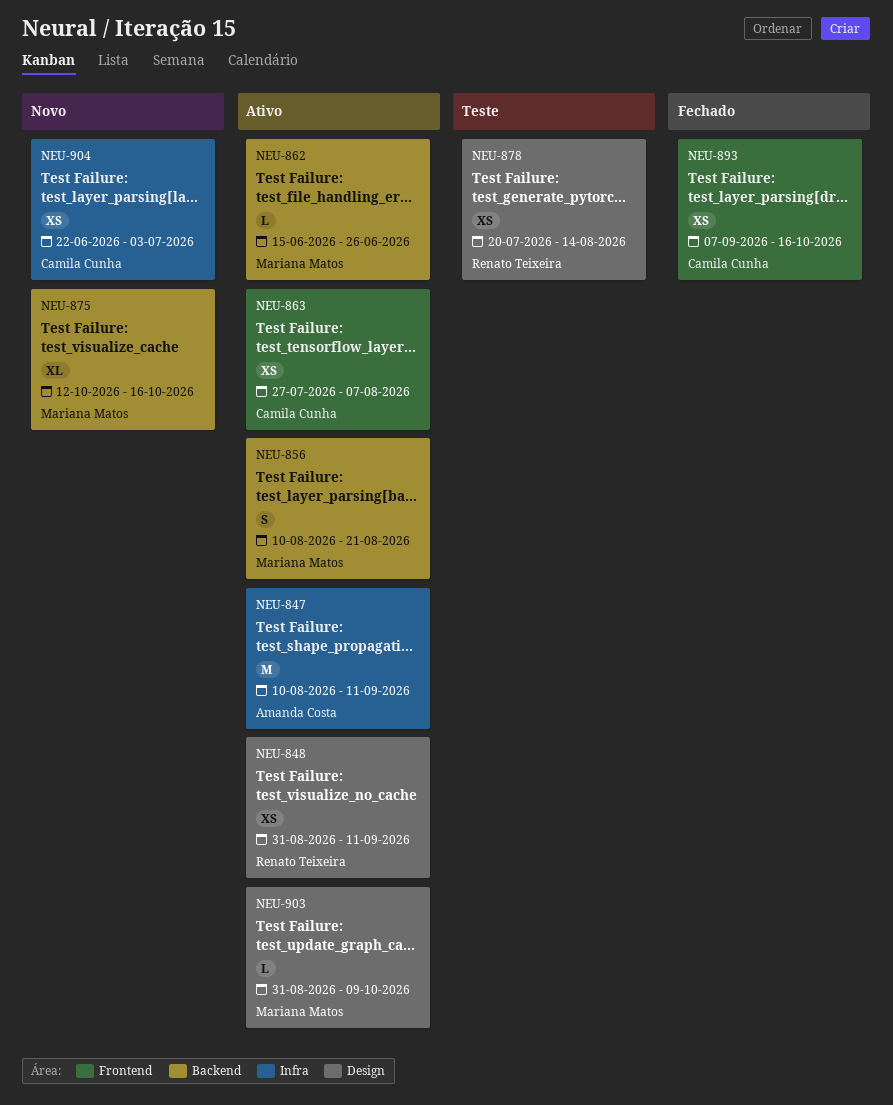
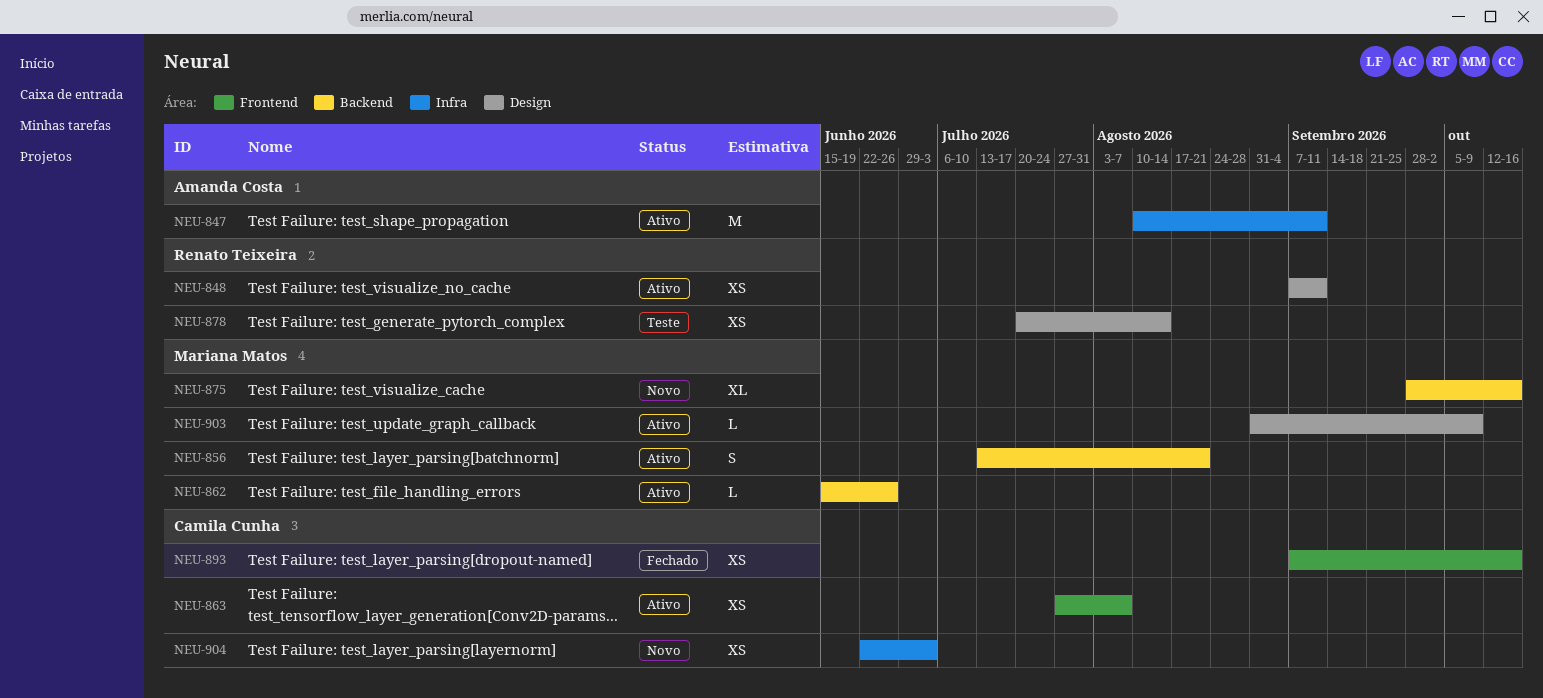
NEU-848, start: Aug 31 -> Sep 7
NEU-856, start: Aug 10 -> Jul 13
NEU-875, start: Oct 12 -> Sep 28

